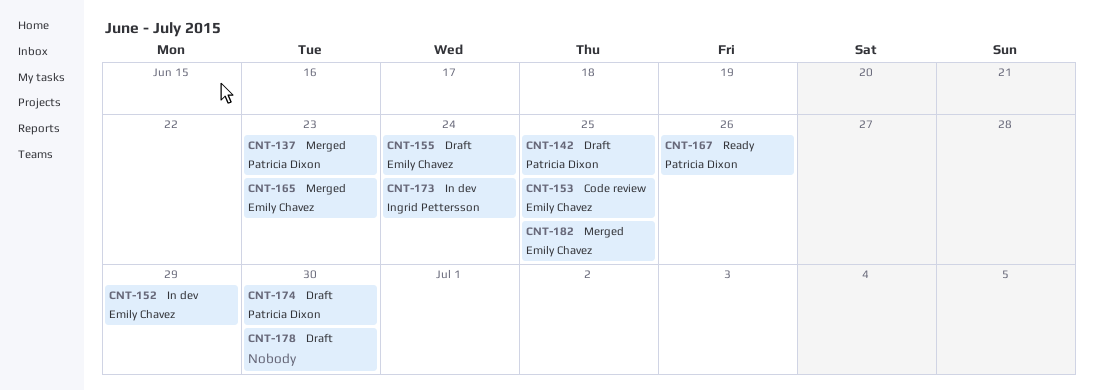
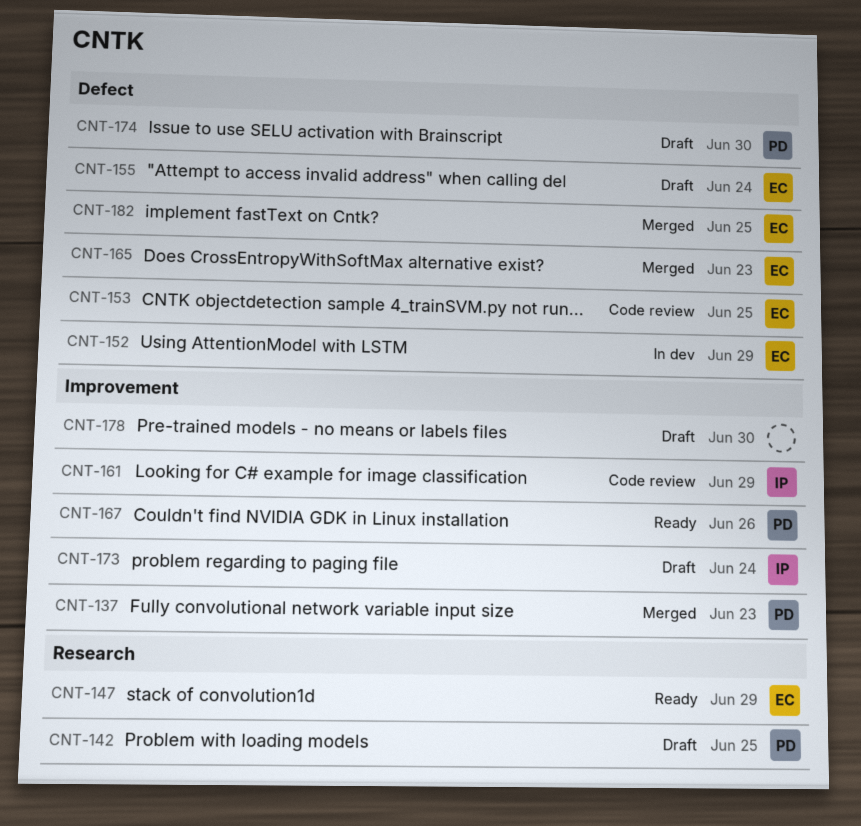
CNT-147: none -> present
CNT-161: none -> present
CNT-173, status: In dev -> Draft

